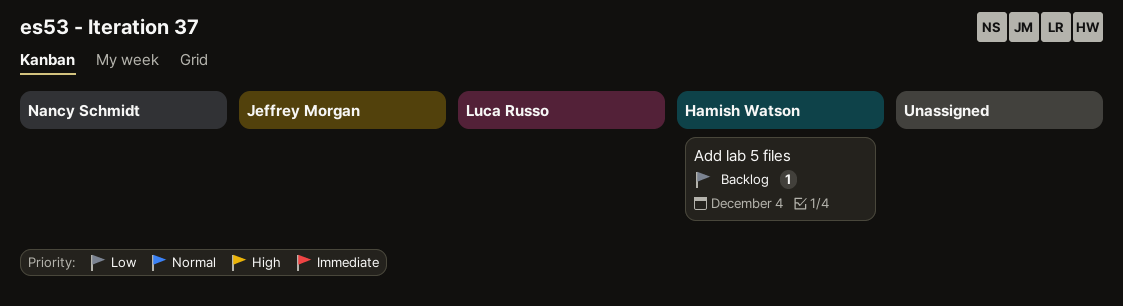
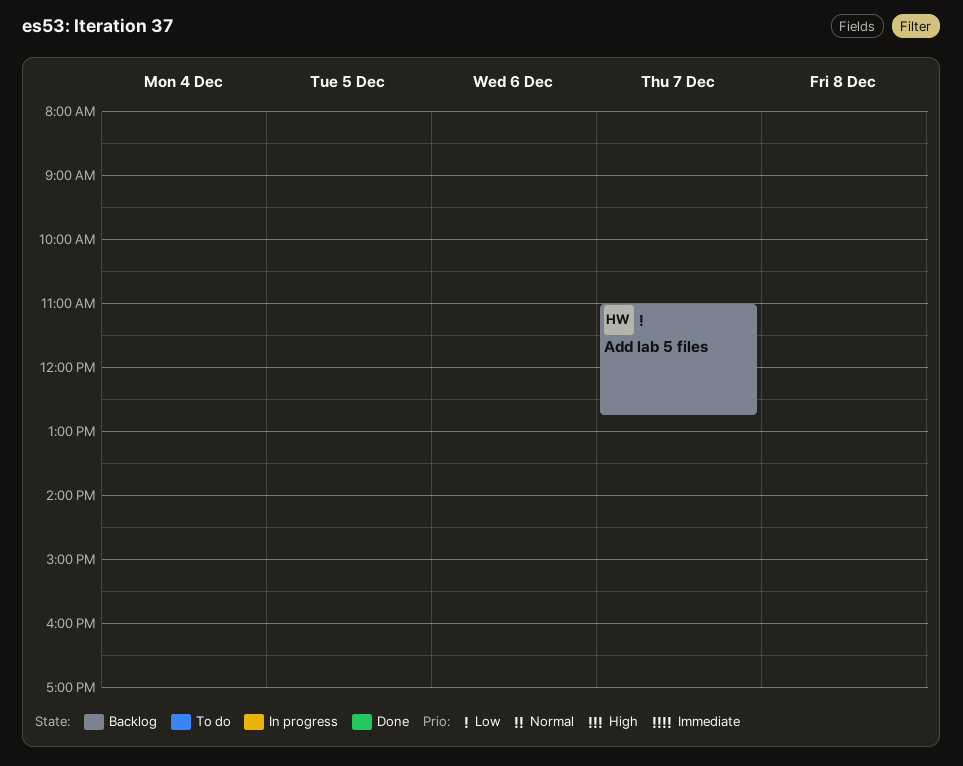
Add lab 5 files, day: Dec 4 -> Dec 7

